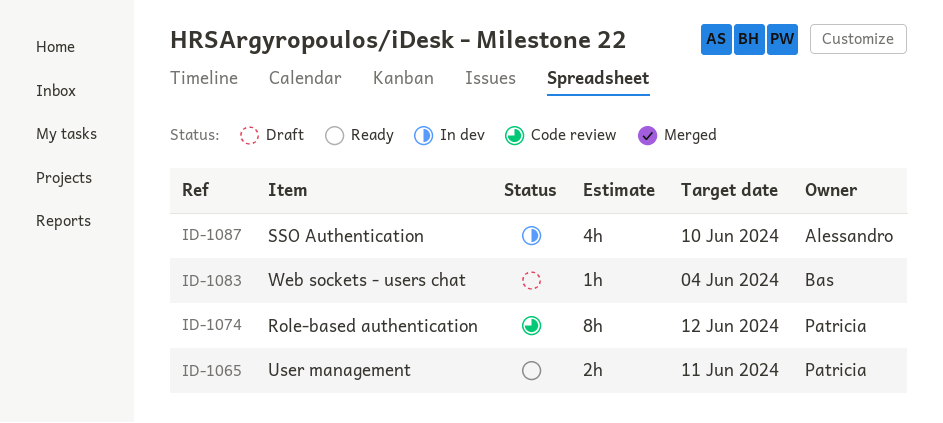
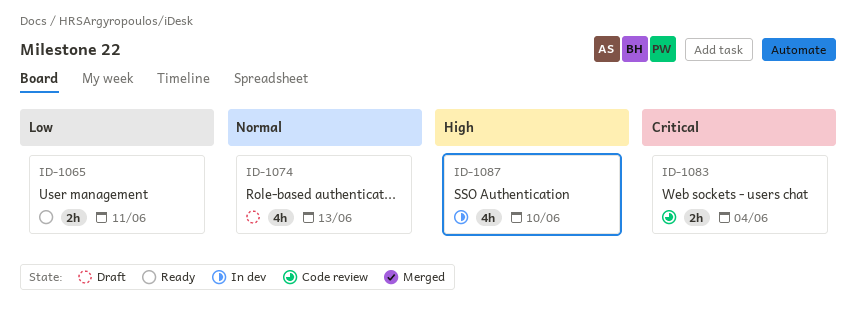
ID-1074, status: Code review -> Draft
ID-1074, estimate: 8h -> 4h
ID-1074, due: Jun 12 -> Jun 13
ID-1083, status: Draft -> Code review
ID-1083, estimate: 1h -> 2h

